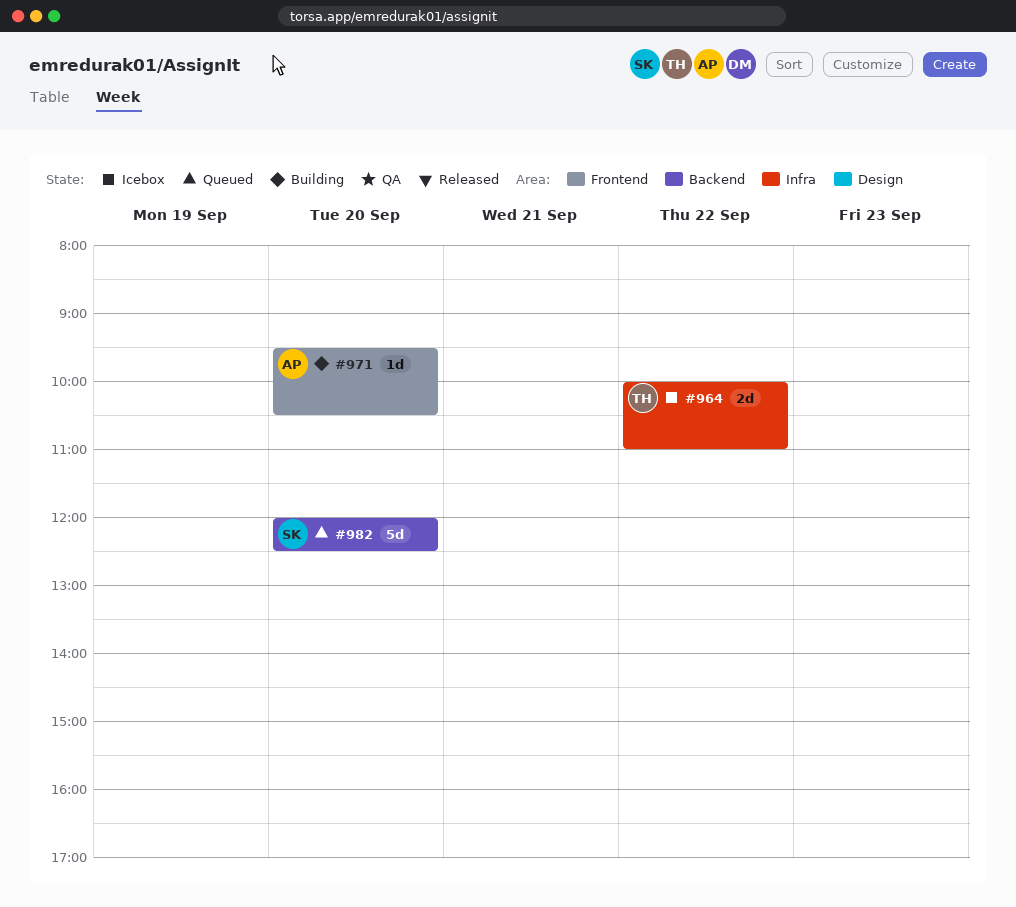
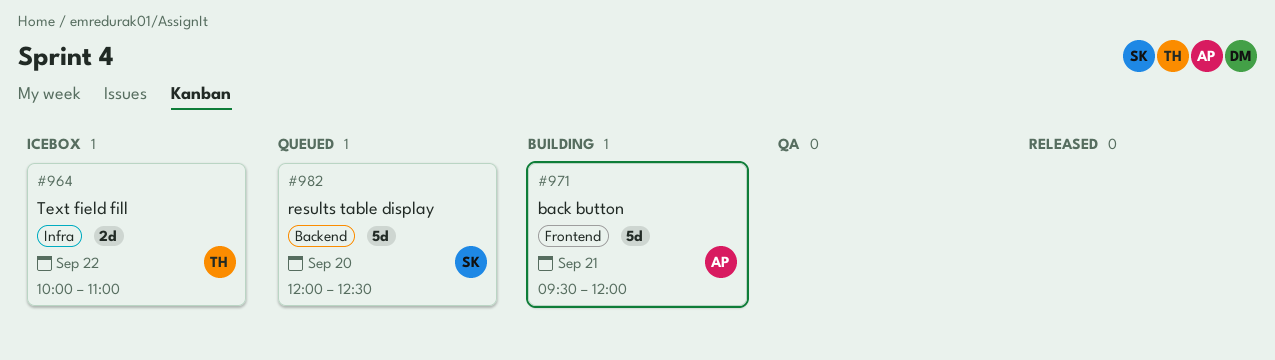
#971, estimate: 1d -> 5d
#971, day: Sep 20 -> Sep 21
#971, ends: 10:30 -> 12:00

